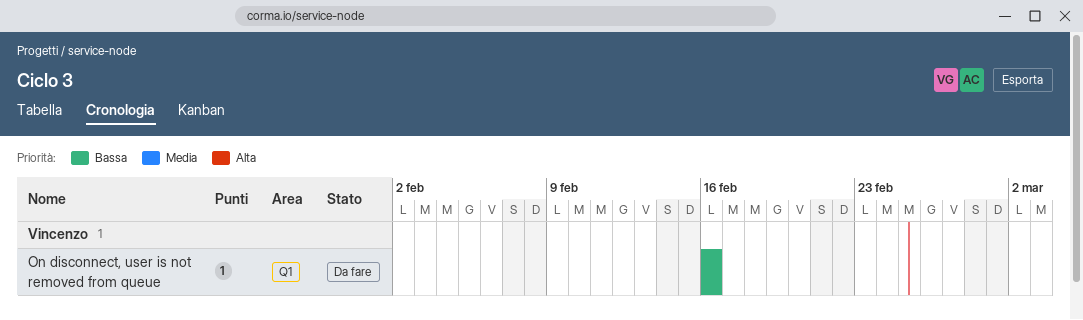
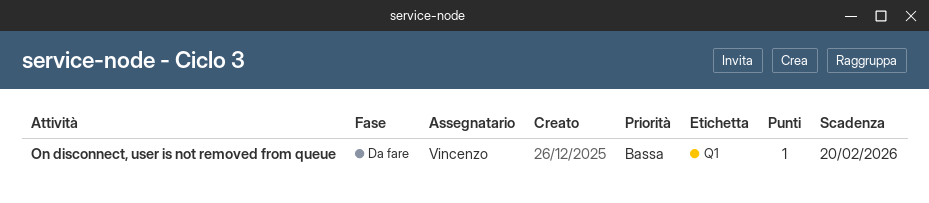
On disconnect, user is not removed from queue, due: Feb 16 -> Feb 20

